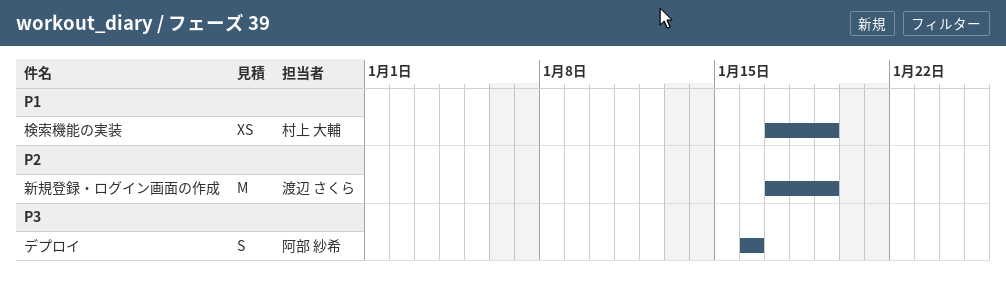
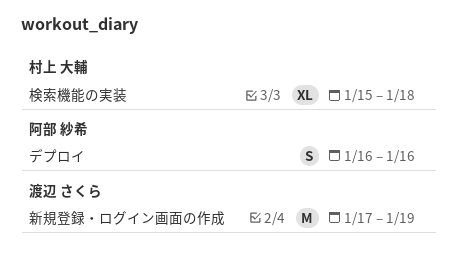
検索機能の実装, estimate: XS -> XL
検索機能の実装, start: Jan 17 -> Jan 15
検索機能の実装, due: Jan 19 -> Jan 18

